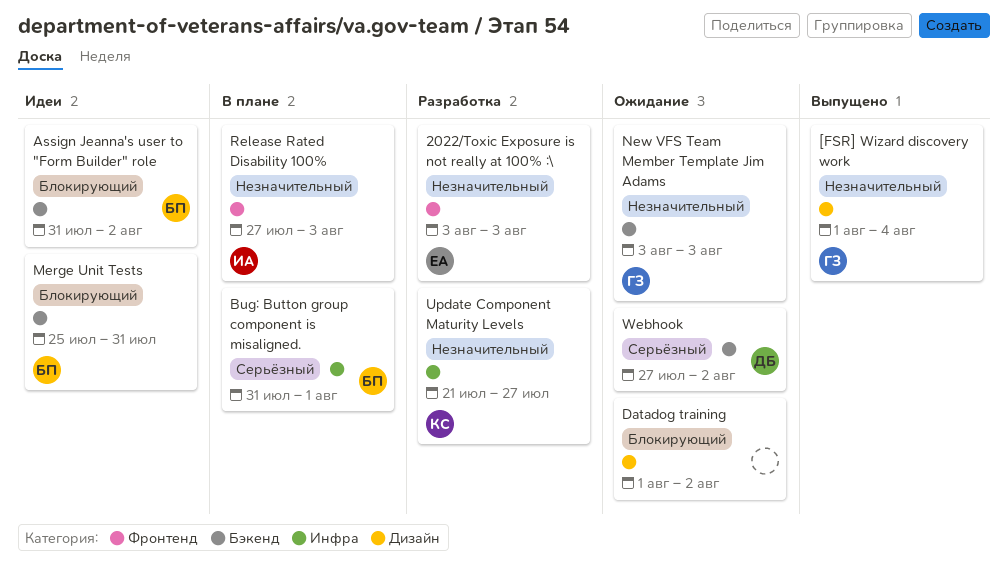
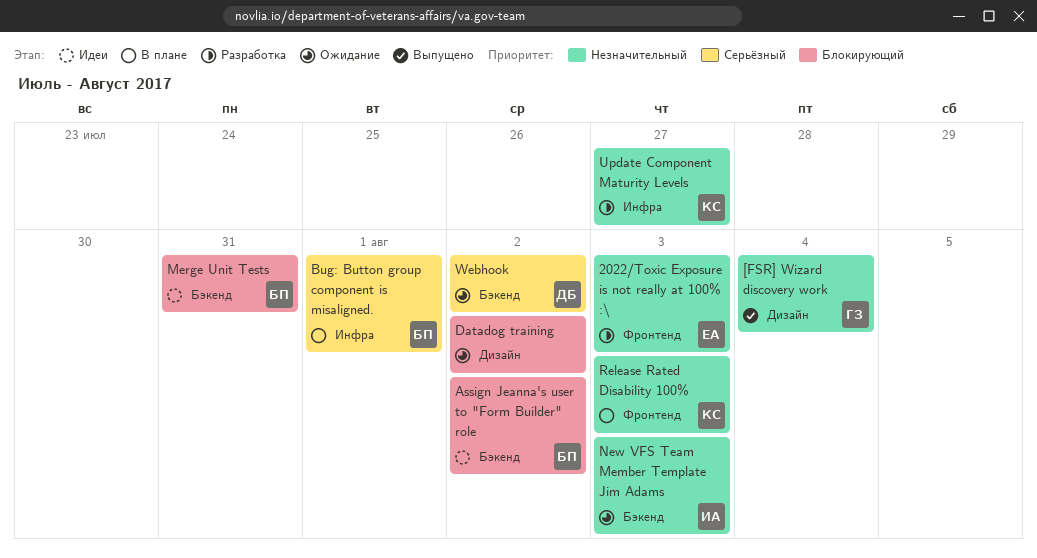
New VFS Team Member Template Jim Adams, owner: ГЗ -> ИА
Release Rated Disability 100%, owner: ИА -> КС

